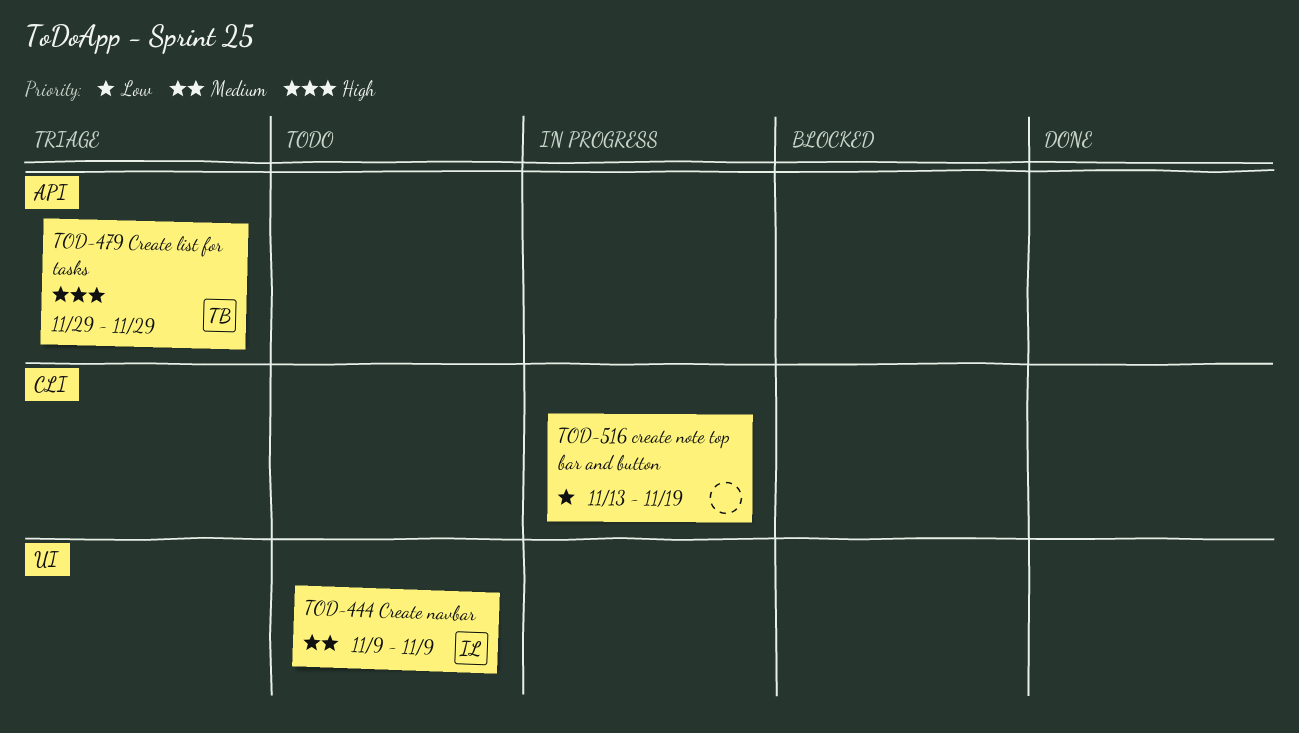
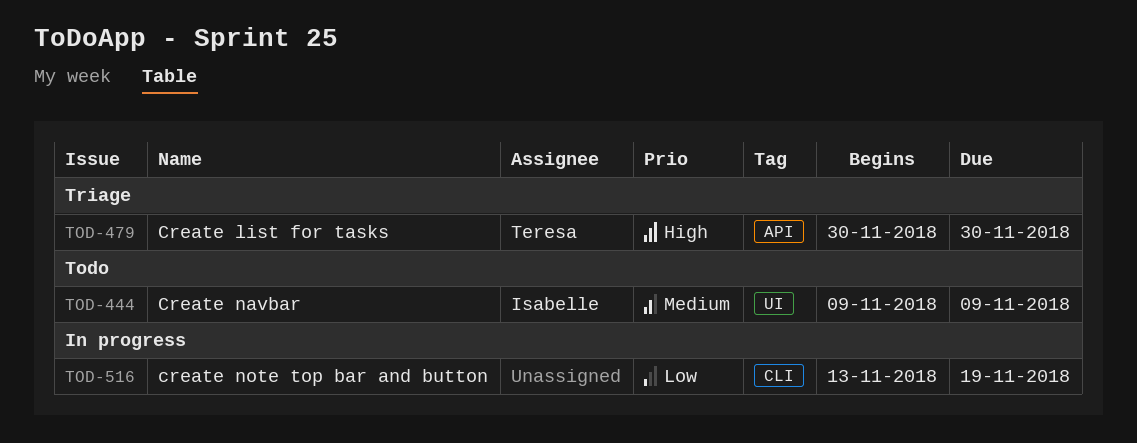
TOD-479, start: Nov 29 -> Nov 30
TOD-479, due: Nov 29 -> Nov 30

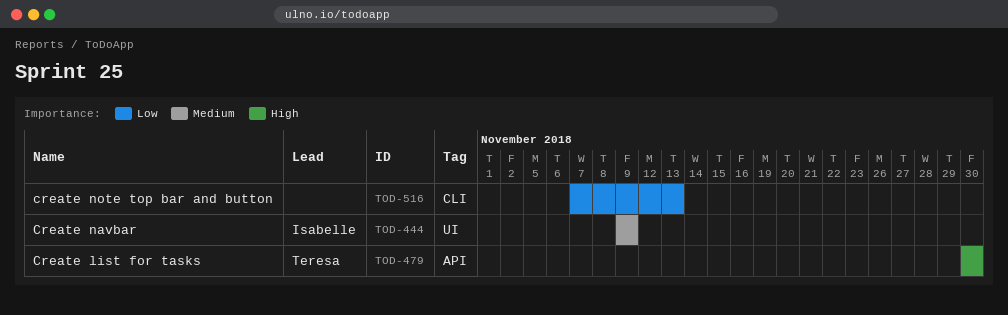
TOD-516, start: Nov 13 -> Nov 7
TOD-516, due: Nov 19 -> Nov 13

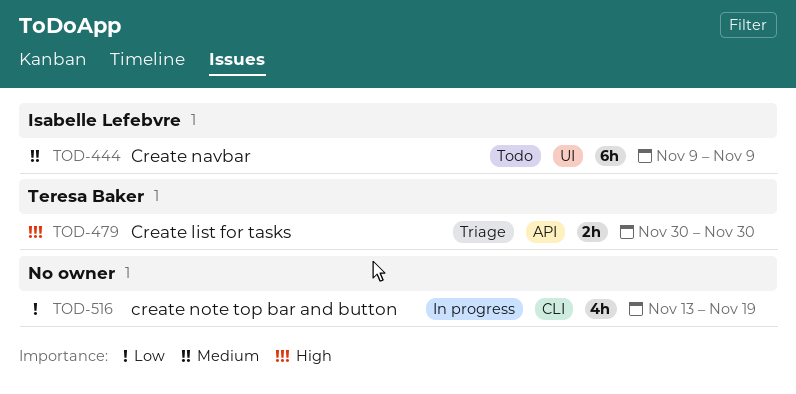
TOD-516, start: Nov 7 -> Nov 13
TOD-516, due: Nov 13 -> Nov 19

